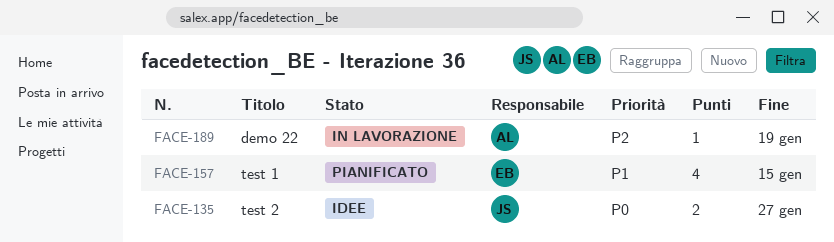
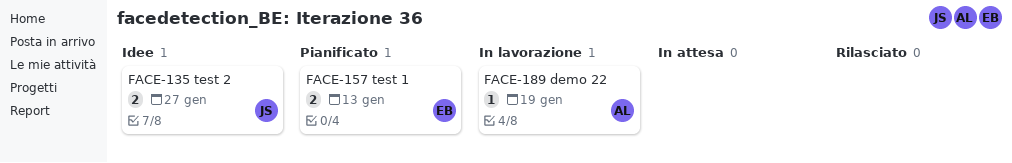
FACE-157, estimate: 4 -> 2
FACE-157, due: Jan 15 -> Jan 13

